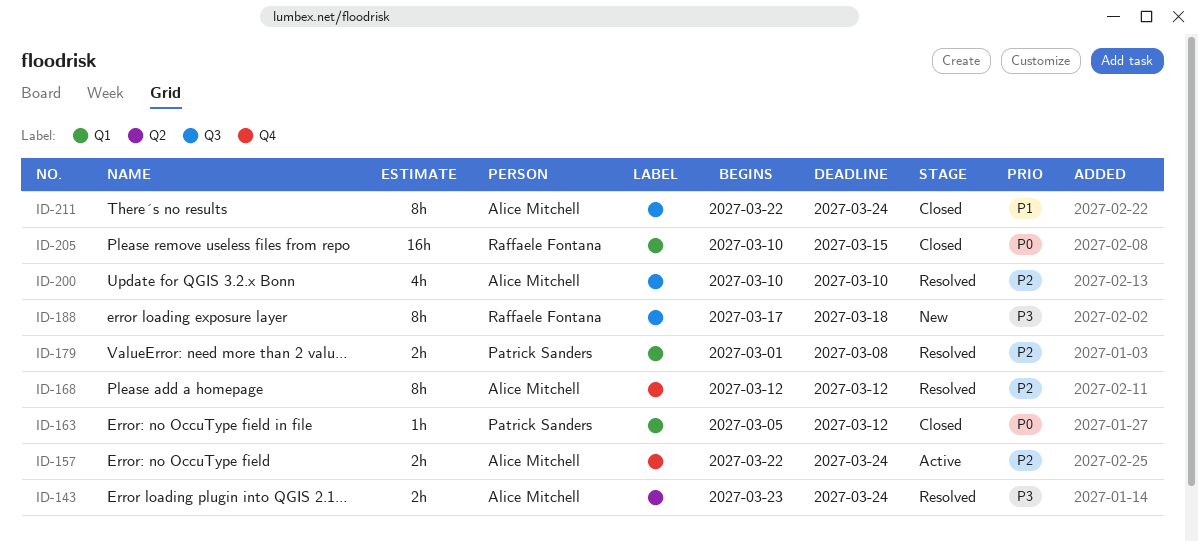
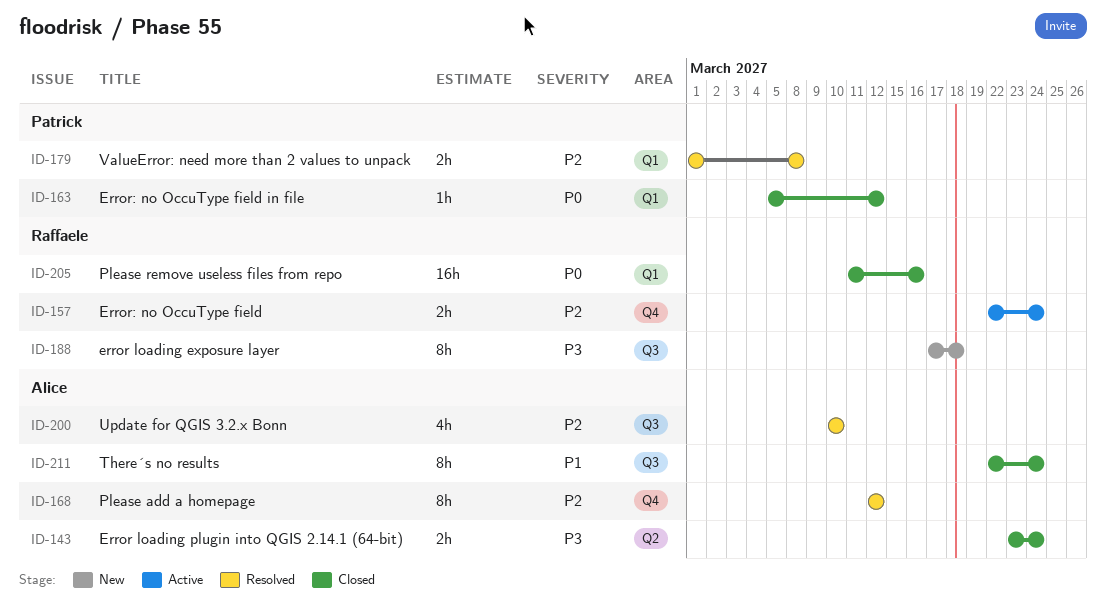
ID-143, status: Resolved -> Closed
ID-157, owner: Alice Mitchell -> Raffaele Fontana
ID-205, start: Mar 10 -> Mar 11
ID-205, due: Mar 15 -> Mar 16

